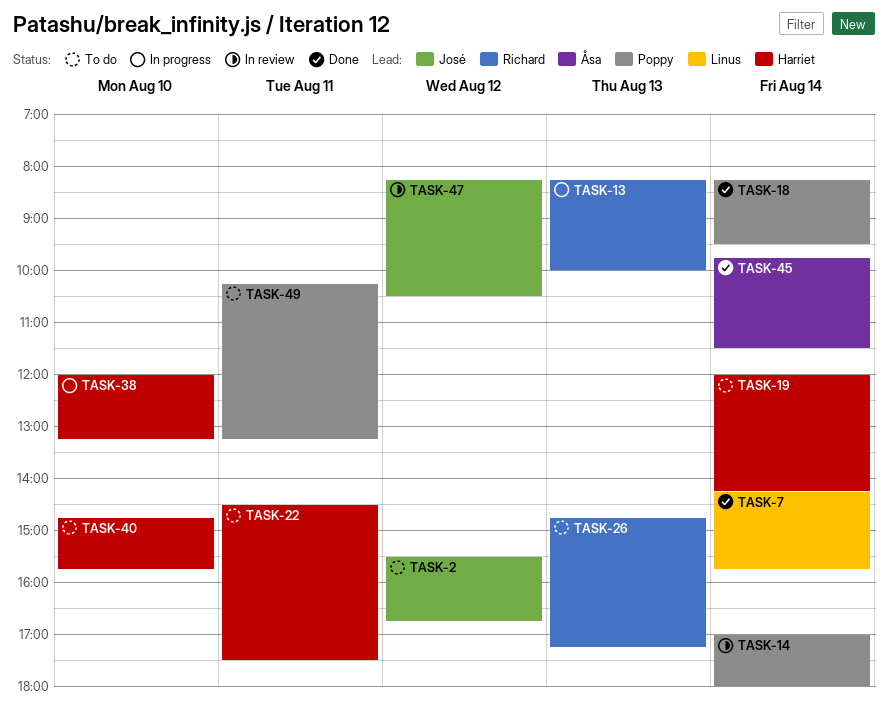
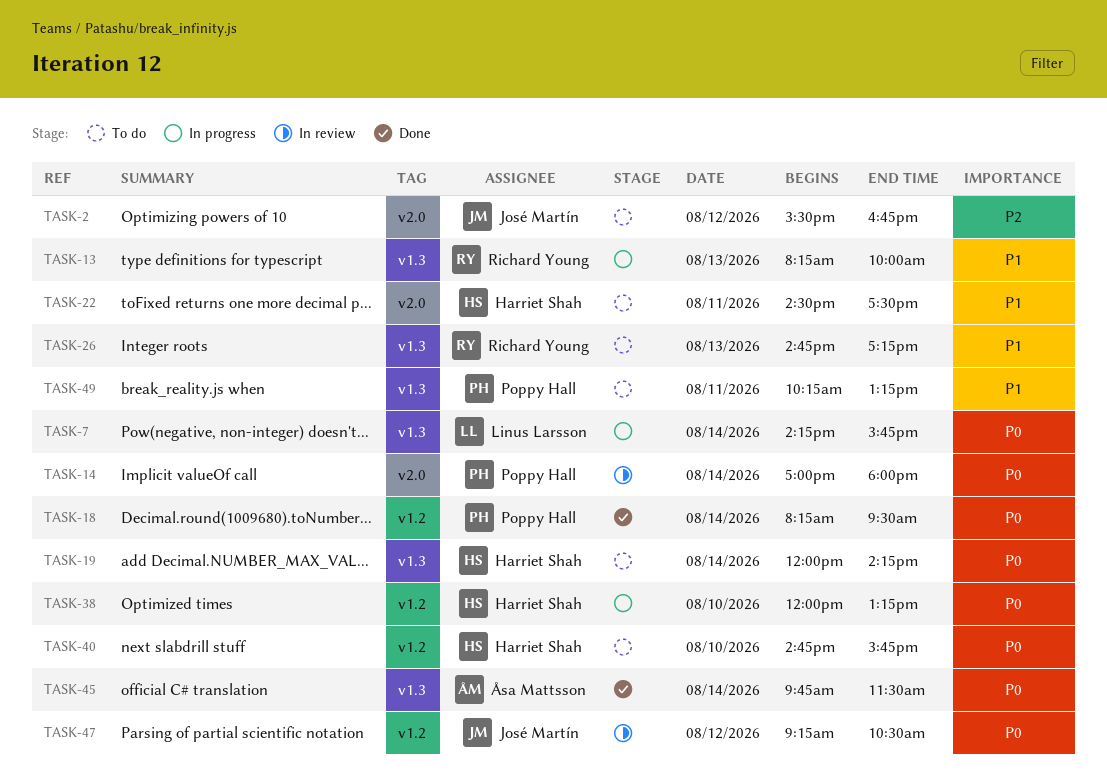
TASK-7, status: Done -> In progress
TASK-47, begins: 08:15 -> 09:15

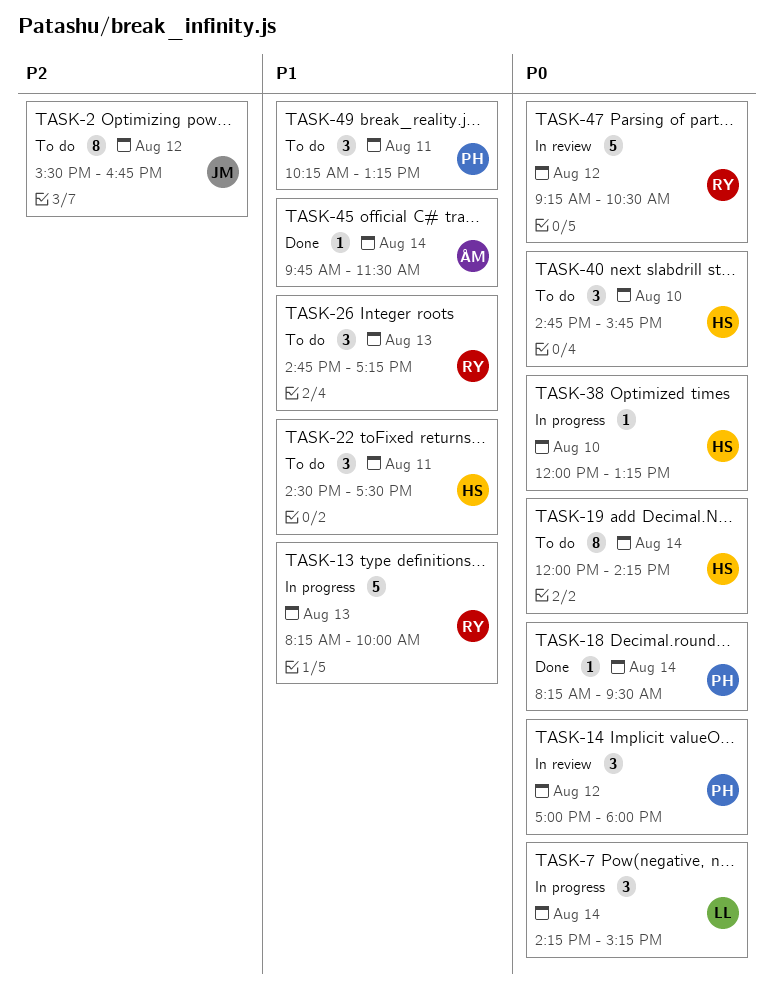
TASK-7, ends: 15:45 -> 15:15
TASK-14, day: Aug 14 -> Aug 12
TASK-45, priority: P0 -> P1
TASK-47, owner: José Martín -> Richard Young

